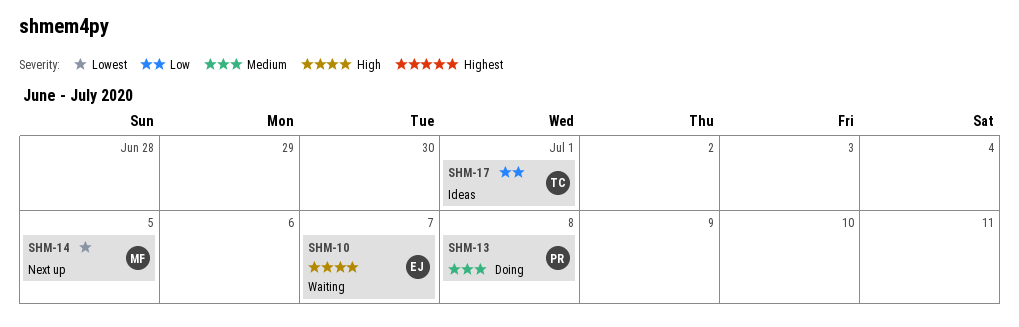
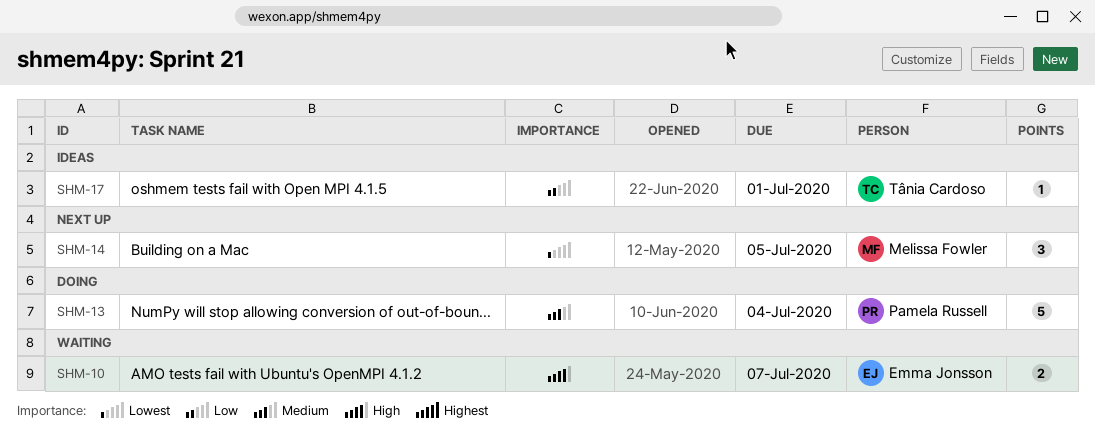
SHM-13, due: Jul 8 -> Jul 4

